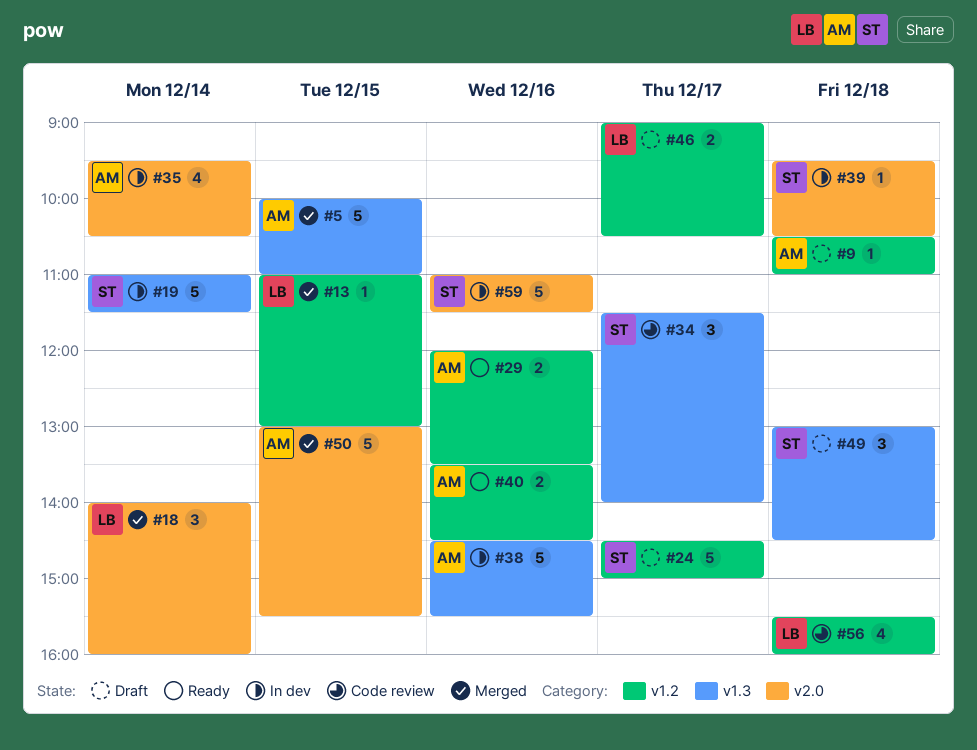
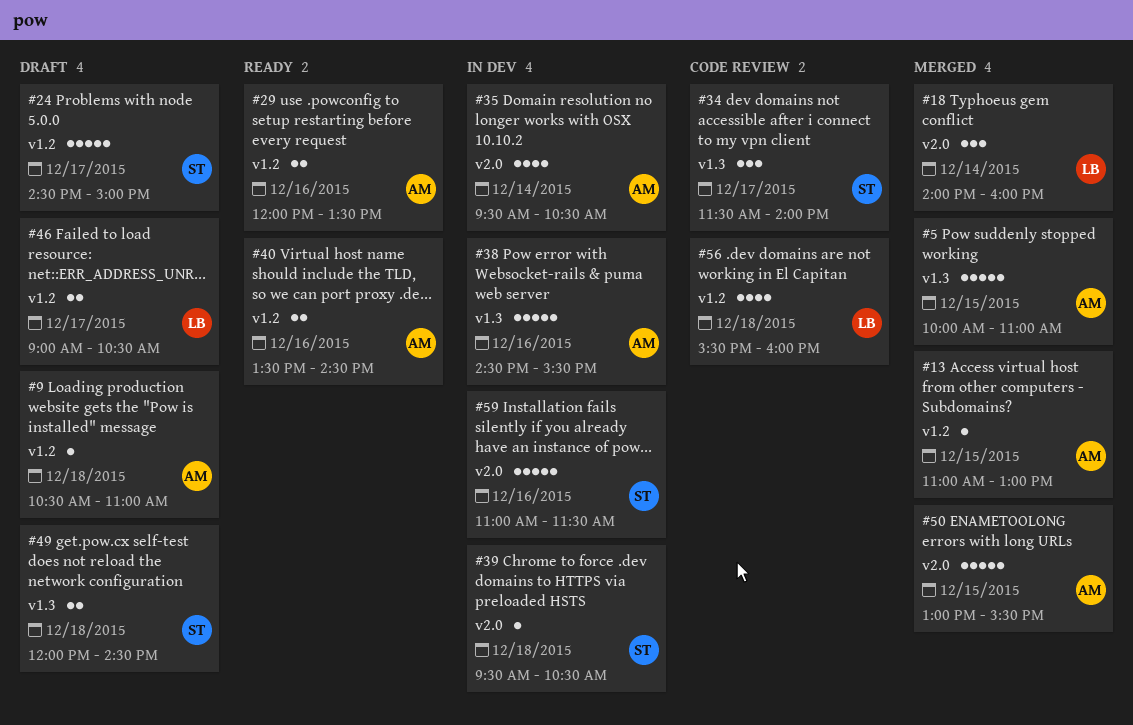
#13, owner: LB -> AM
#19: present -> none
#49, estimate: 3 -> 2
#49, begins: 13:00 -> 12:00

